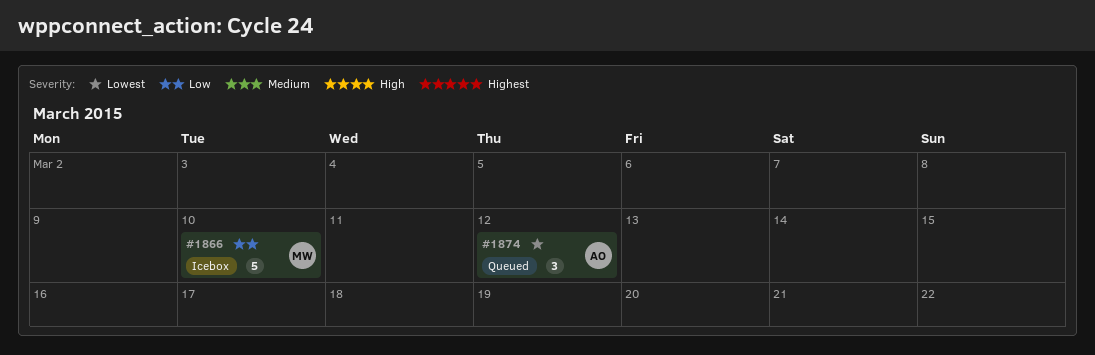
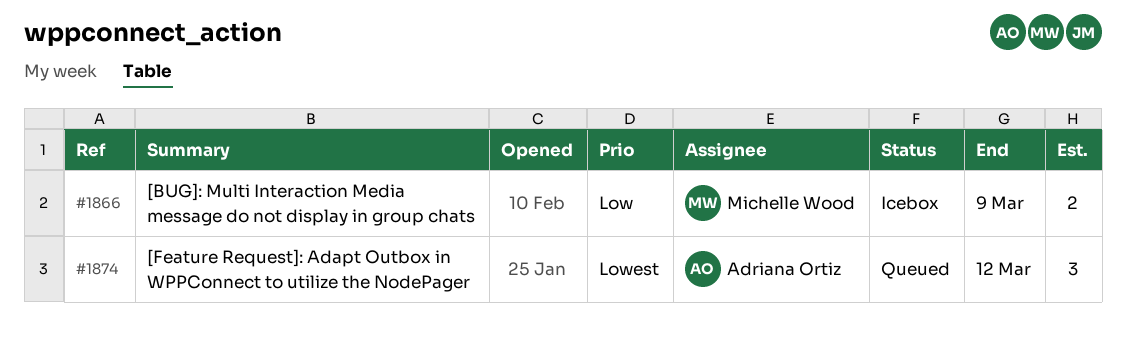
#1866, estimate: 5 -> 2
#1866, due: Mar 10 -> Mar 9

